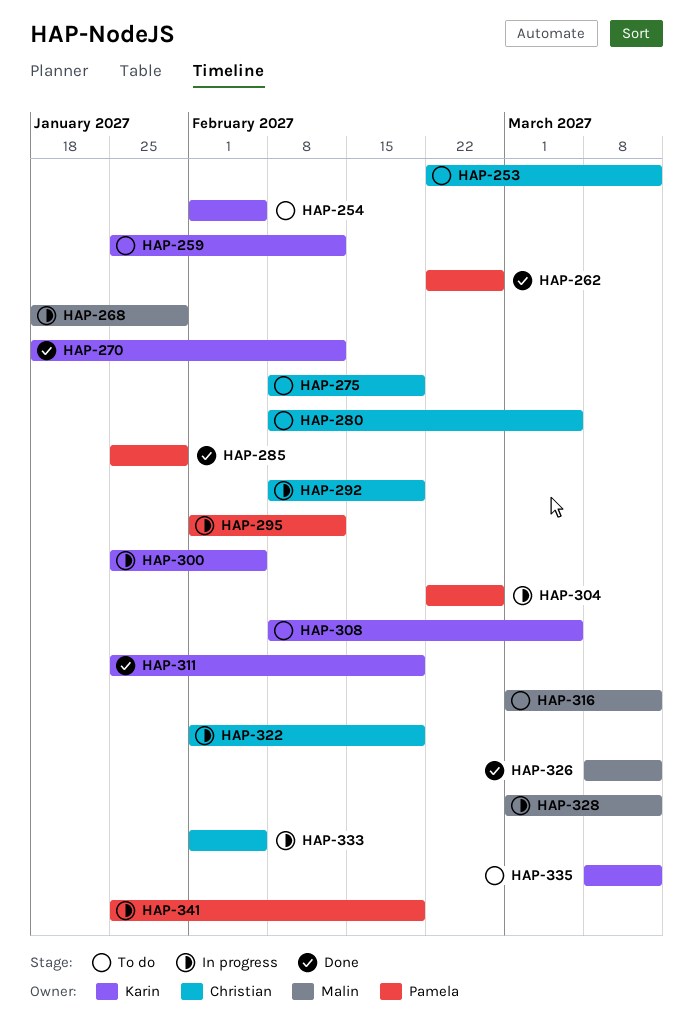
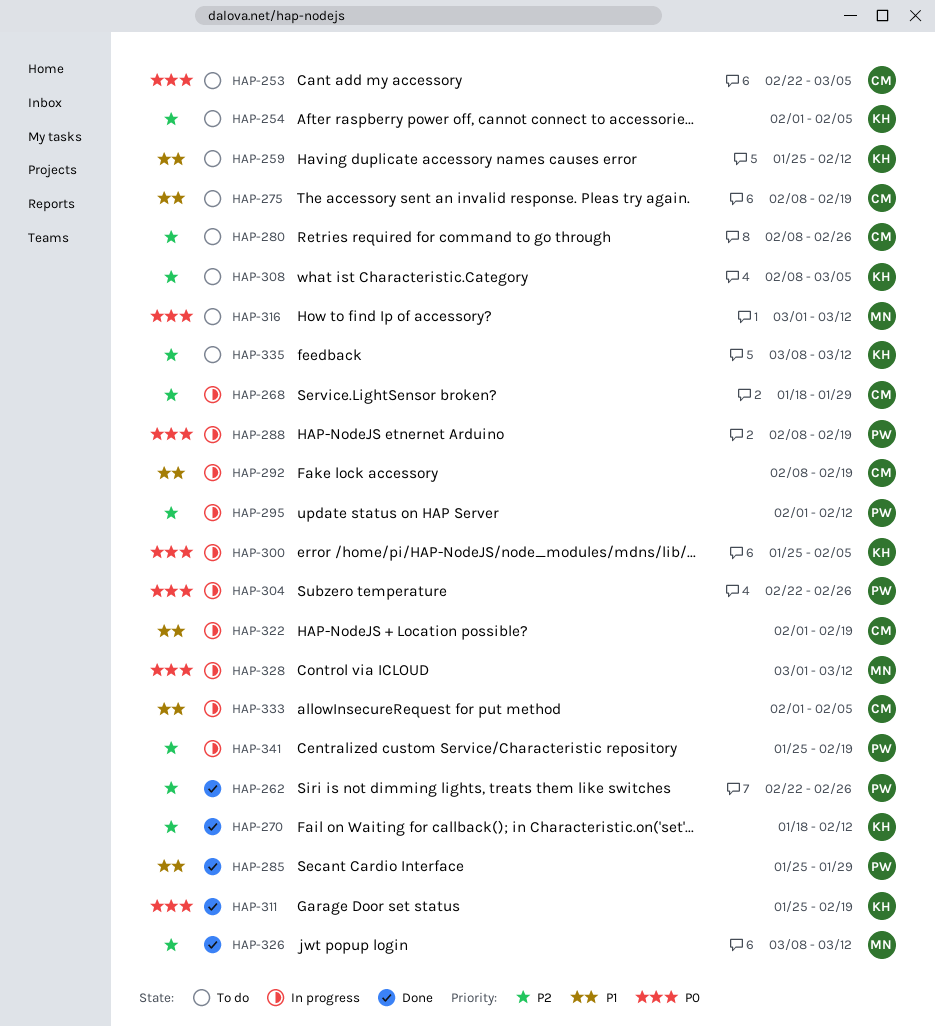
HAP-253, due: Mar 12 -> Mar 5
HAP-268, owner: Malin -> Christian
HAP-280, due: Mar 5 -> Feb 26
HAP-288: none -> present

